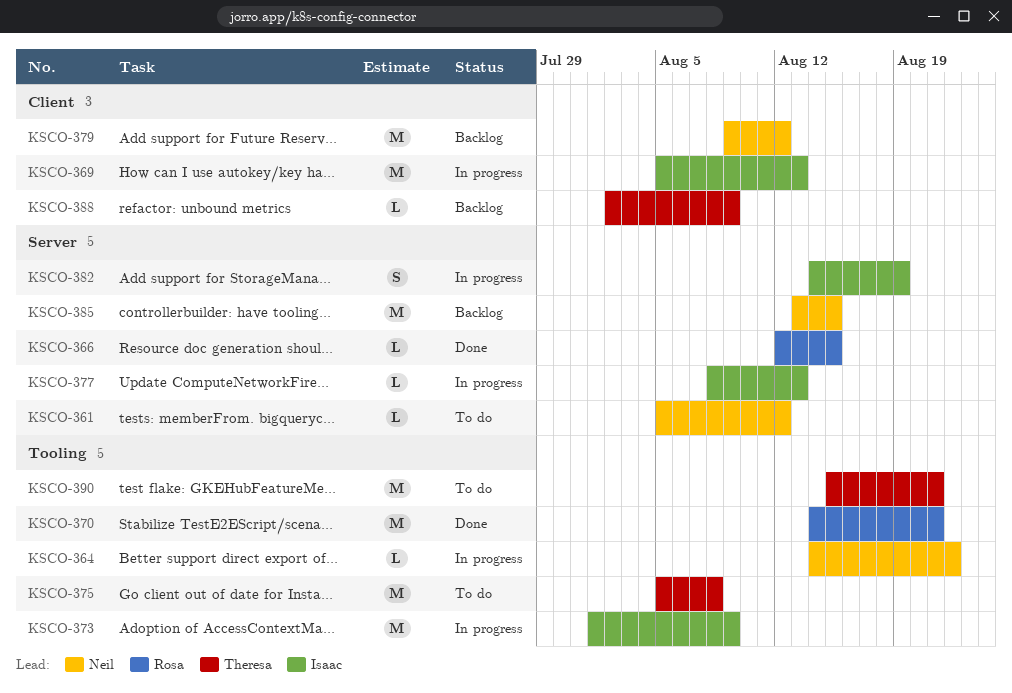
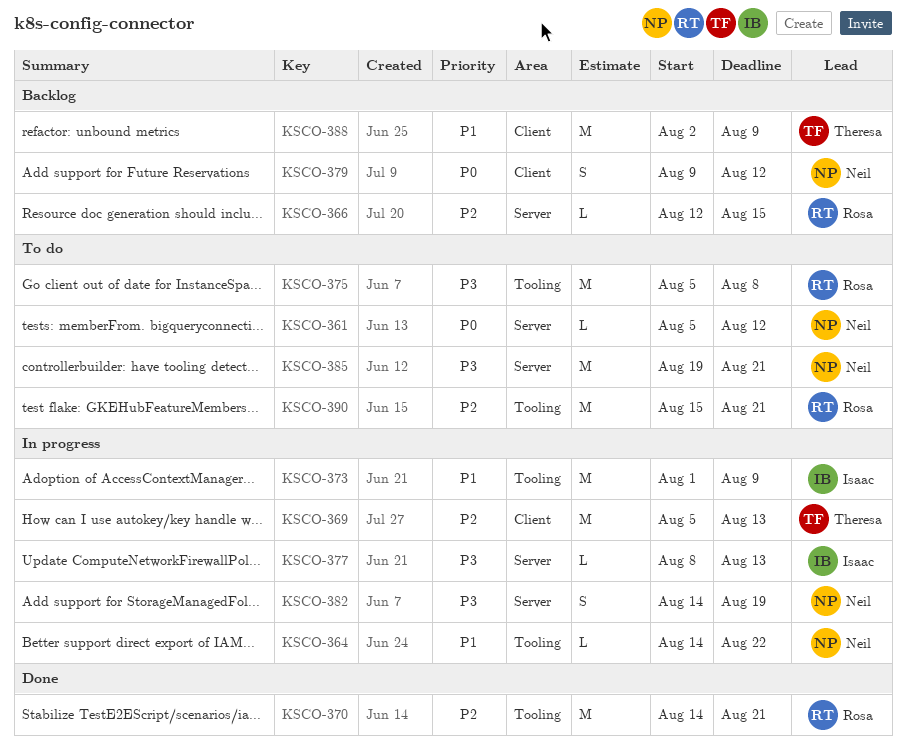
KSCO-366, status: Done -> Backlog
KSCO-369, owner: Isaac -> Theresa
KSCO-375, owner: Theresa -> Rosa
KSCO-379, estimate: M -> S
KSCO-382, owner: Isaac -> Neil
KSCO-385, status: Backlog -> To do
KSCO-385, start: Aug 13 -> Aug 19
KSCO-385, due: Aug 15 -> Aug 21
KSCO-388, estimate: L -> M
KSCO-390, owner: Theresa -> Rosa

